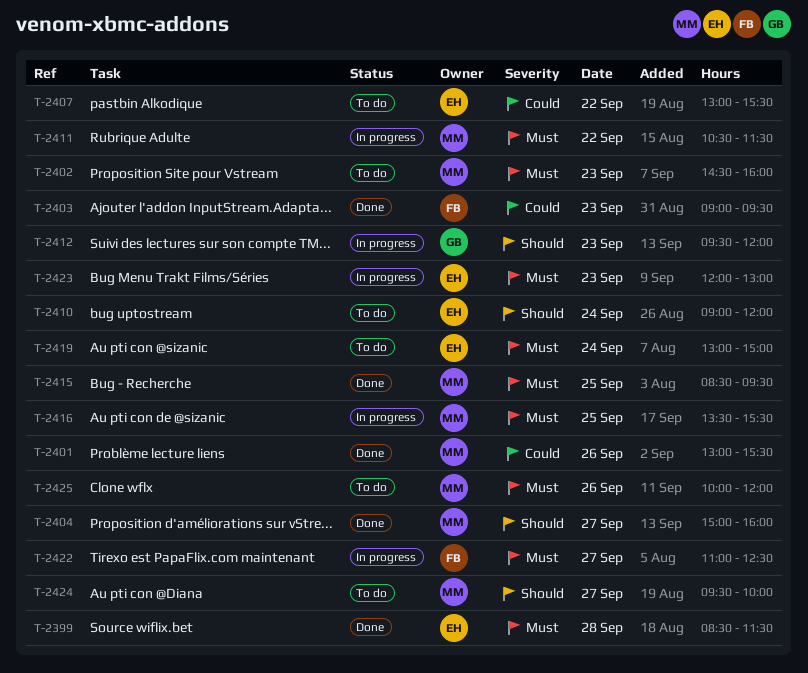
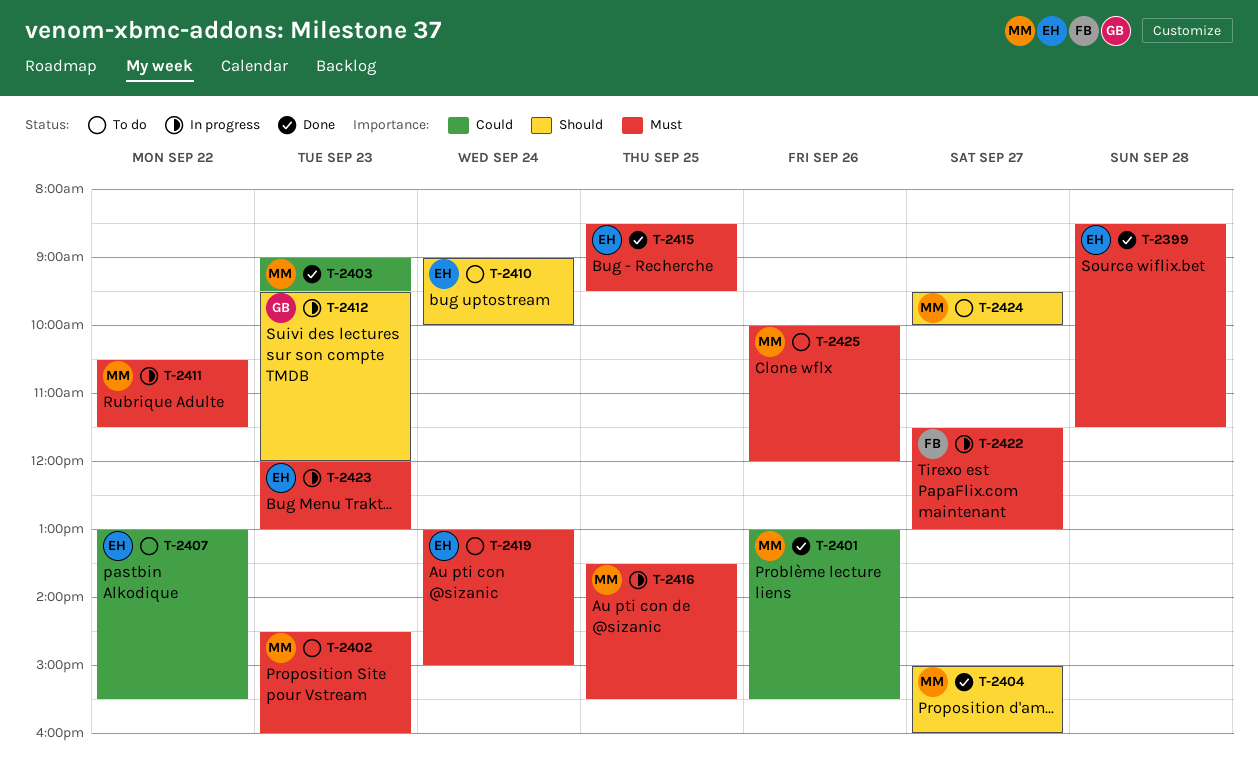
T-2403, owner: FB -> MM
T-2410, ends: 12:00 -> 10:00
T-2415, owner: MM -> EH
T-2422, begins: 11:00 -> 11:30
T-2422, ends: 12:30 -> 13:00

